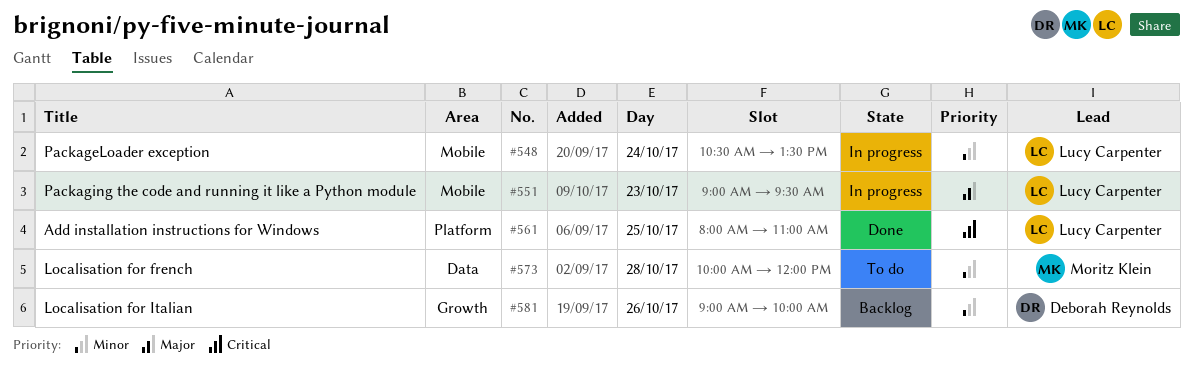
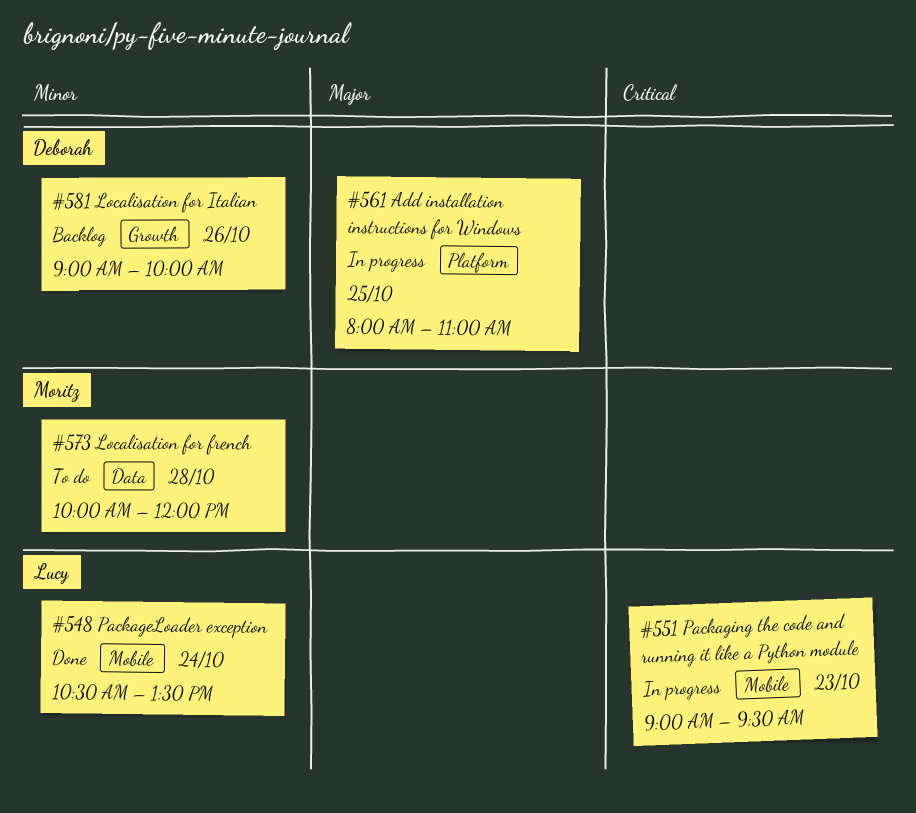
#548, status: In progress -> Done
#551, priority: Major -> Critical
#561, status: Done -> In progress
#561, owner: Lucy Carpenter -> Deborah Reynolds
#561, priority: Critical -> Major

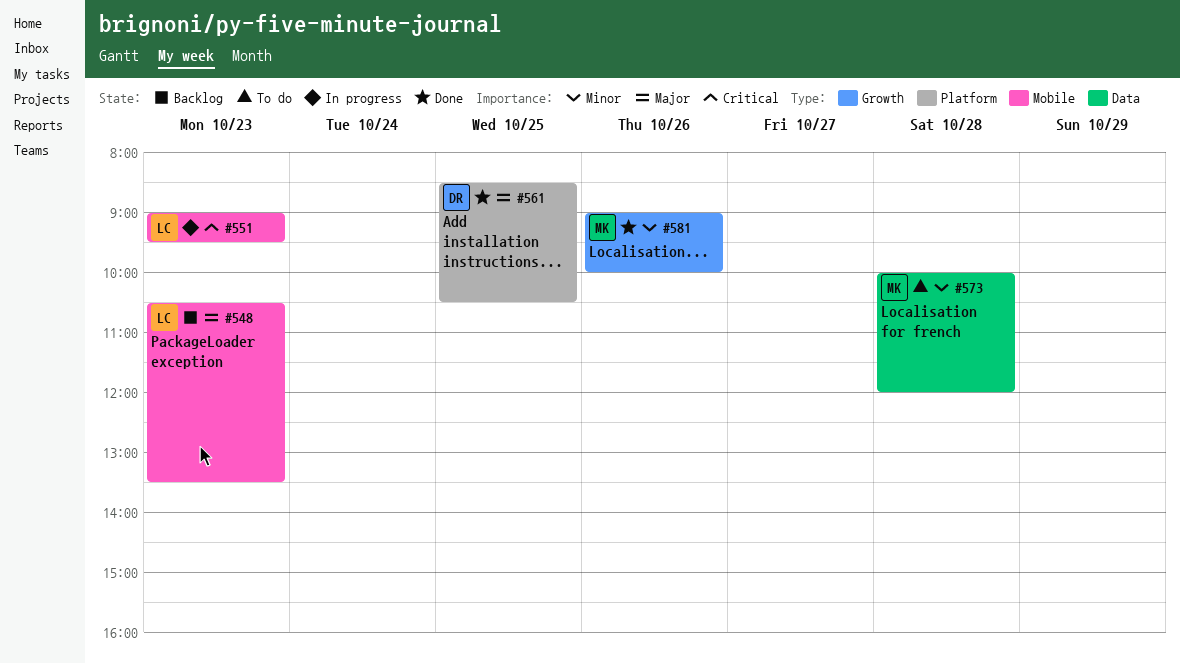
#548, status: Done -> Backlog
#548, priority: Minor -> Major
#548, day: Oct 24 -> Oct 23
#561, status: In progress -> Done
#561, begins: 08:00 -> 08:30
#561, ends: 11:00 -> 10:30
#581, status: Backlog -> Done
#581, owner: Deborah -> Moritz

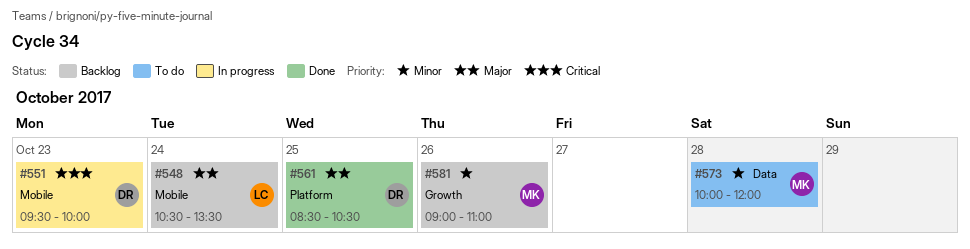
#548, day: Oct 23 -> Oct 24
#551, owner: LC -> DR
#551, begins: 09:00 -> 09:30
#551, ends: 09:30 -> 10:00
#581, status: Done -> Backlog
#581, ends: 10:00 -> 11:00

